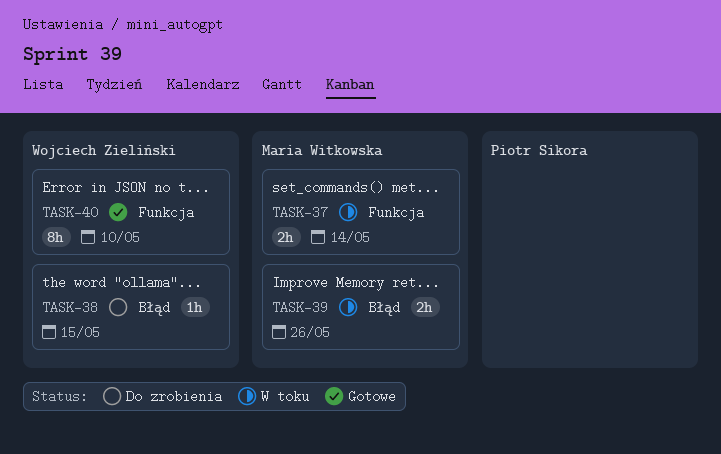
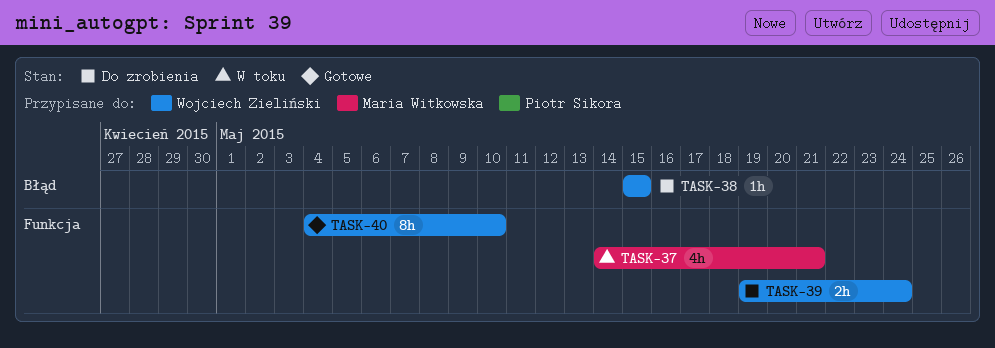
TASK-37, estimate: 2h -> 4h
TASK-37, due: May 14 -> May 21
TASK-39, status: W toku -> Do zrobienia
TASK-39, owner: Maria Witkowska -> Wojciech Zieliński
TASK-39, label: Błąd -> Funkcja
TASK-39, due: May 26 -> May 24

